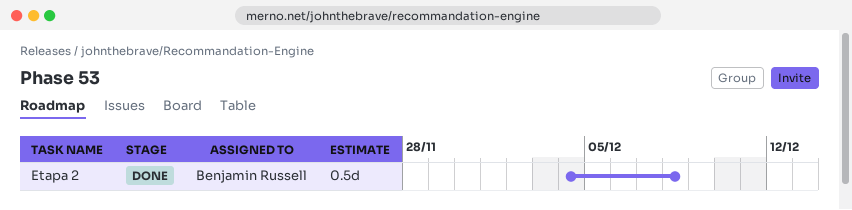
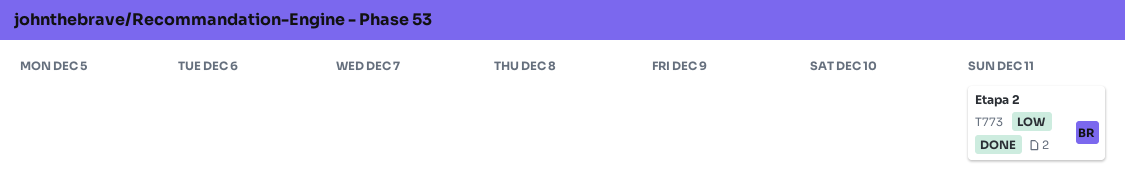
Etapa 2, due: Dec 8 -> Dec 11

